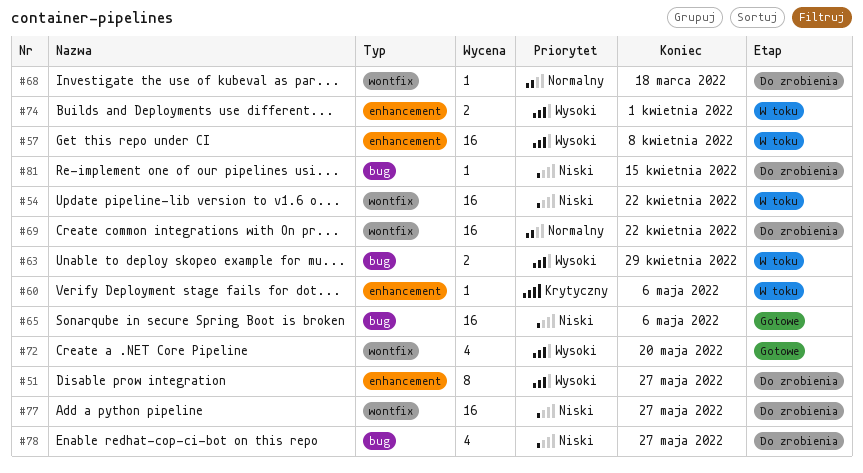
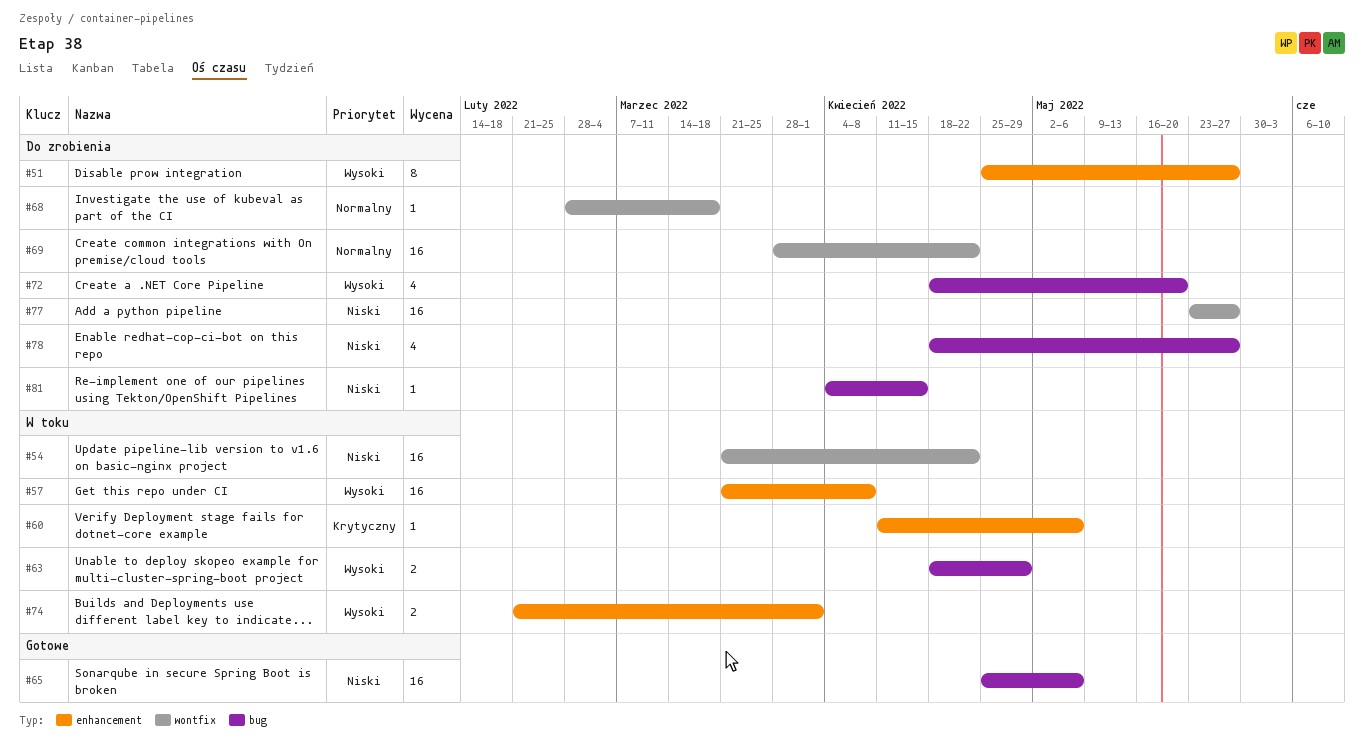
#72, status: Gotowe -> Do zrobienia
#72, label: wontfix -> bug

